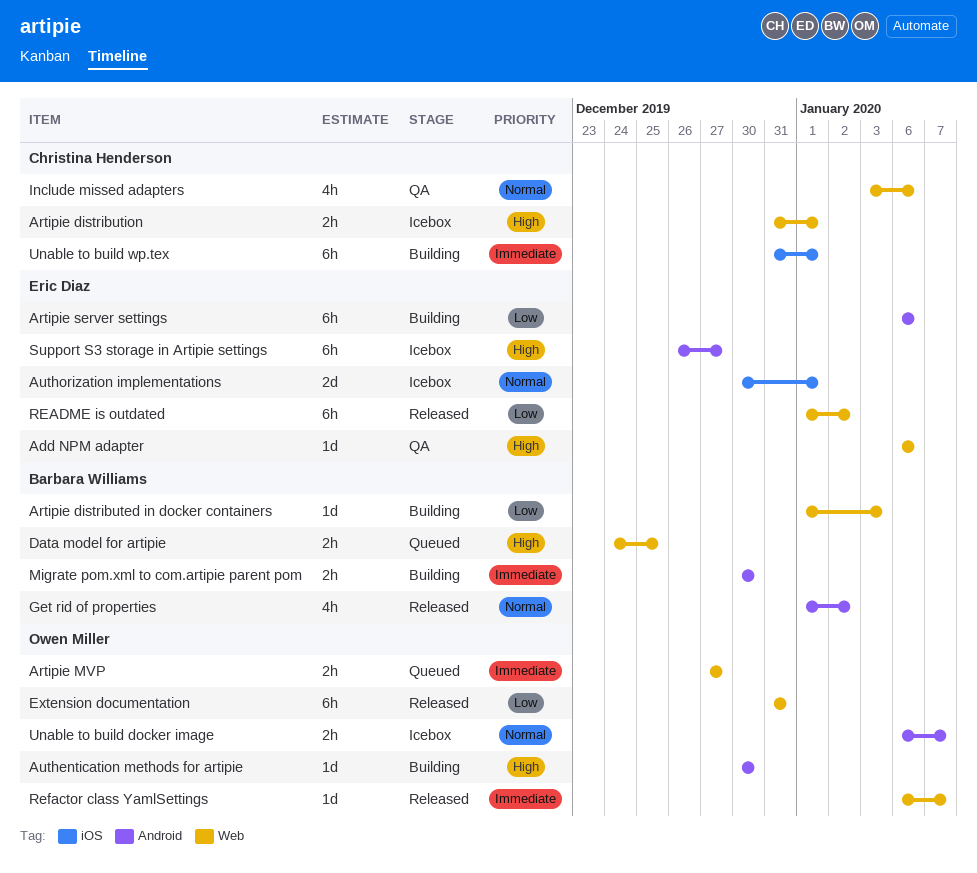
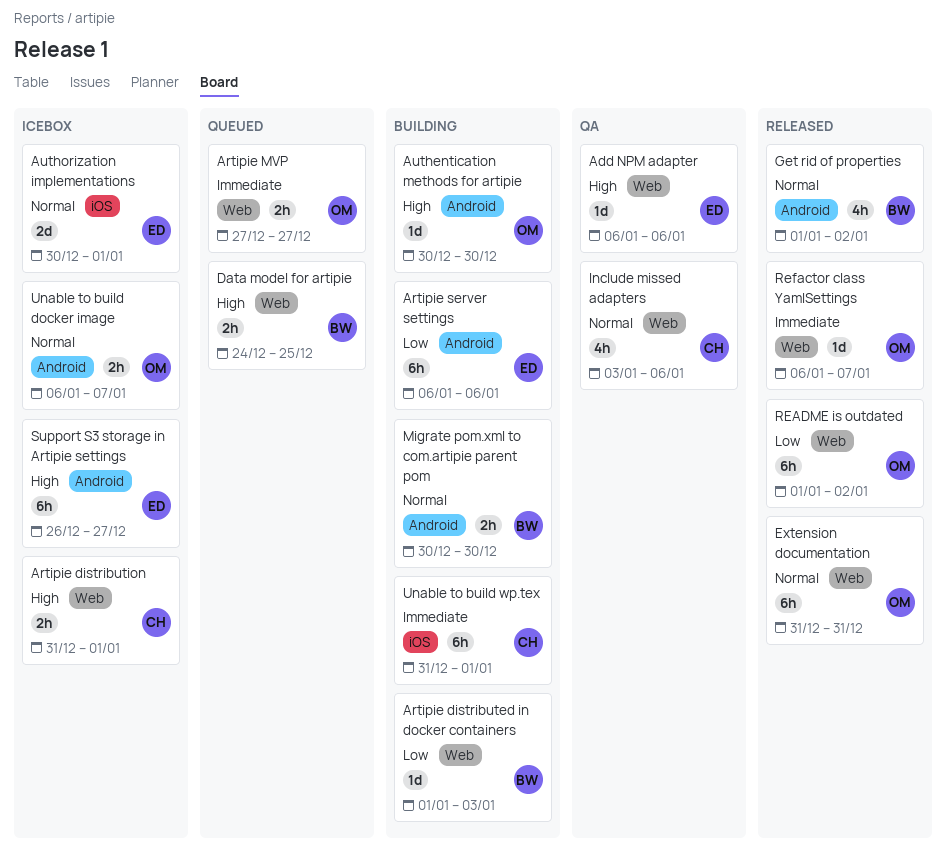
Extension documentation, priority: Low -> Normal
Migrate pom.xml to com.artipie parent pom, priority: Immediate -> Normal
README is outdated, owner: Eric Diaz -> Owen Miller

